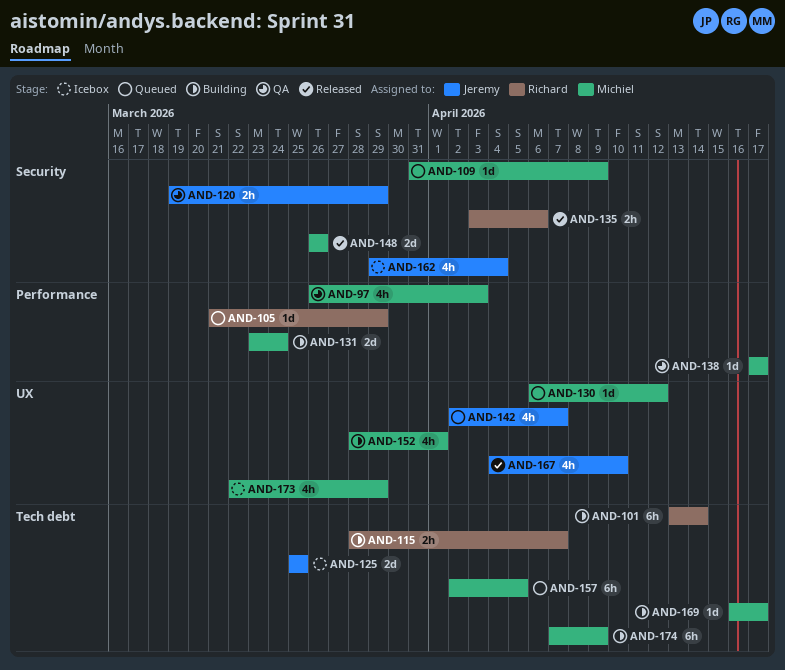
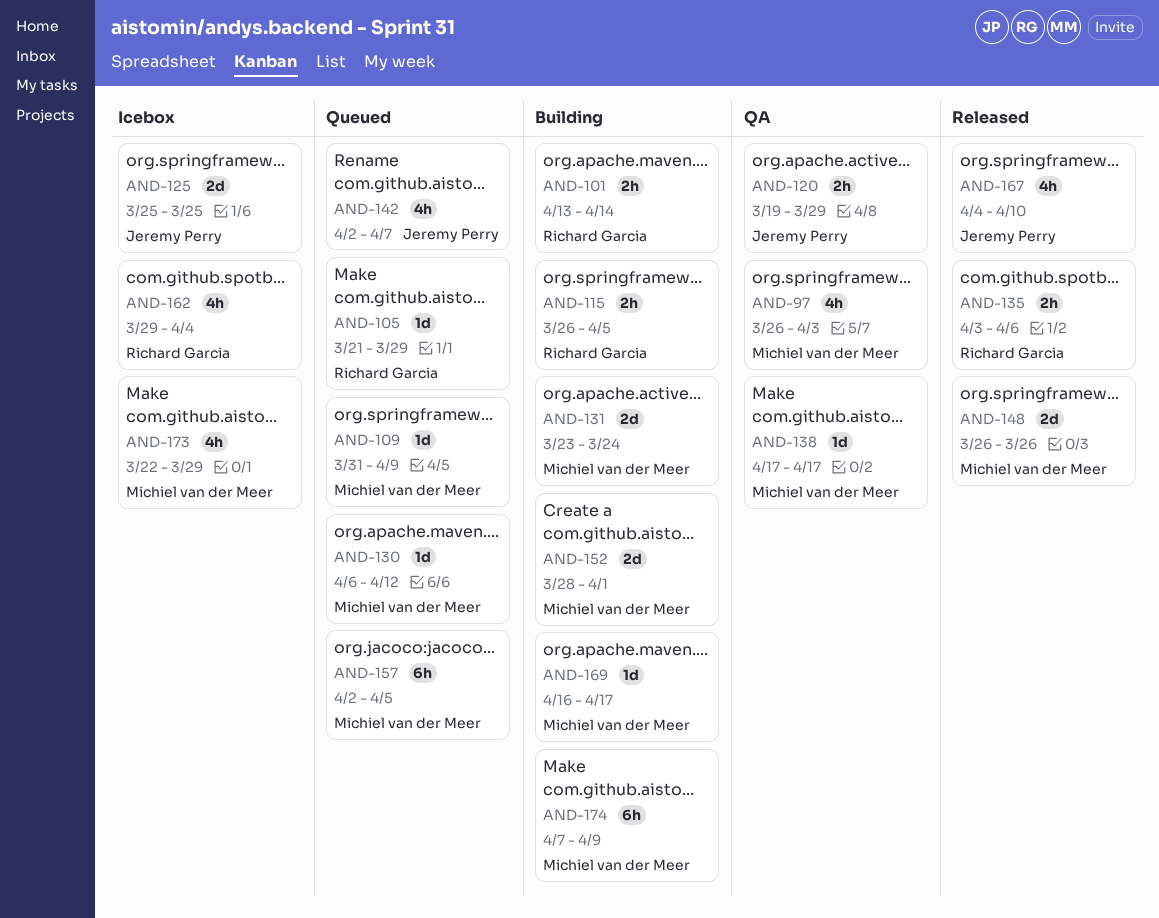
AND-101, estimate: 6h -> 2h
AND-115, start: Mar 28 -> Mar 26
AND-115, due: Apr 7 -> Apr 5
AND-152, estimate: 4h -> 2d
AND-162, owner: Jeremy Perry -> Richard Garcia

